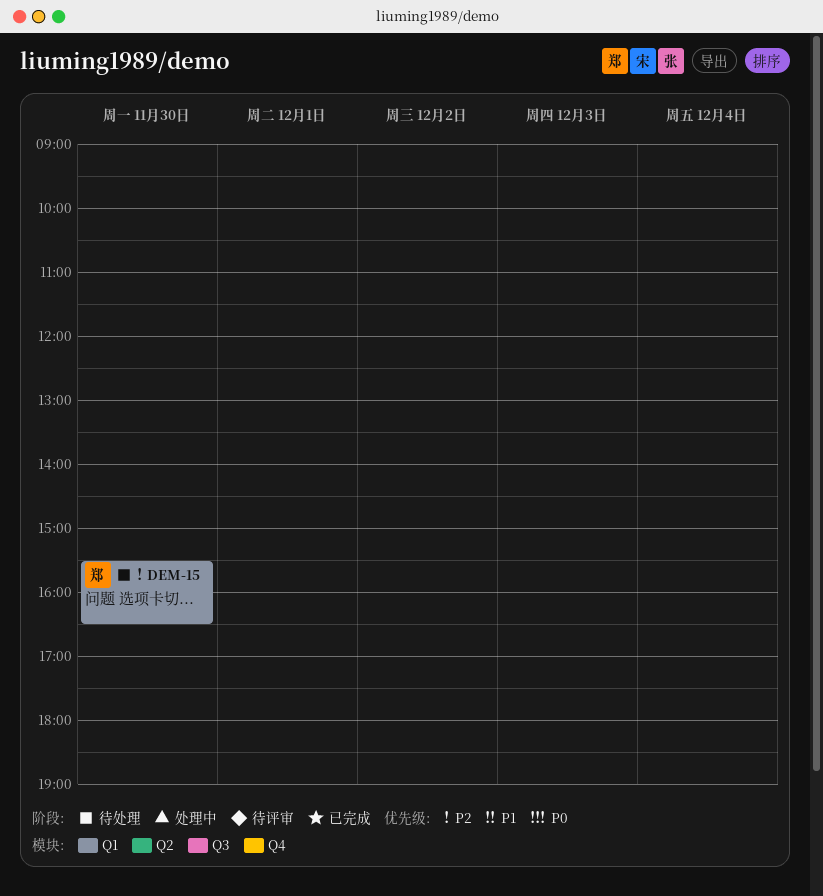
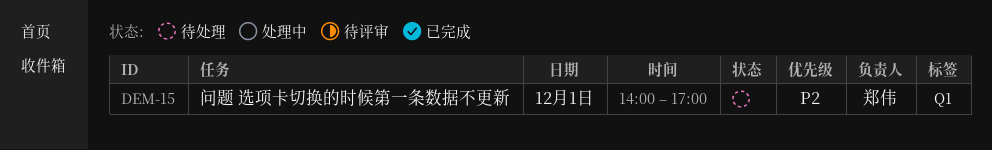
DEM-15, day: Nov 30 -> Dec 1
DEM-15, begins: 15:30 -> 14:00
DEM-15, ends: 16:30 -> 17:00

